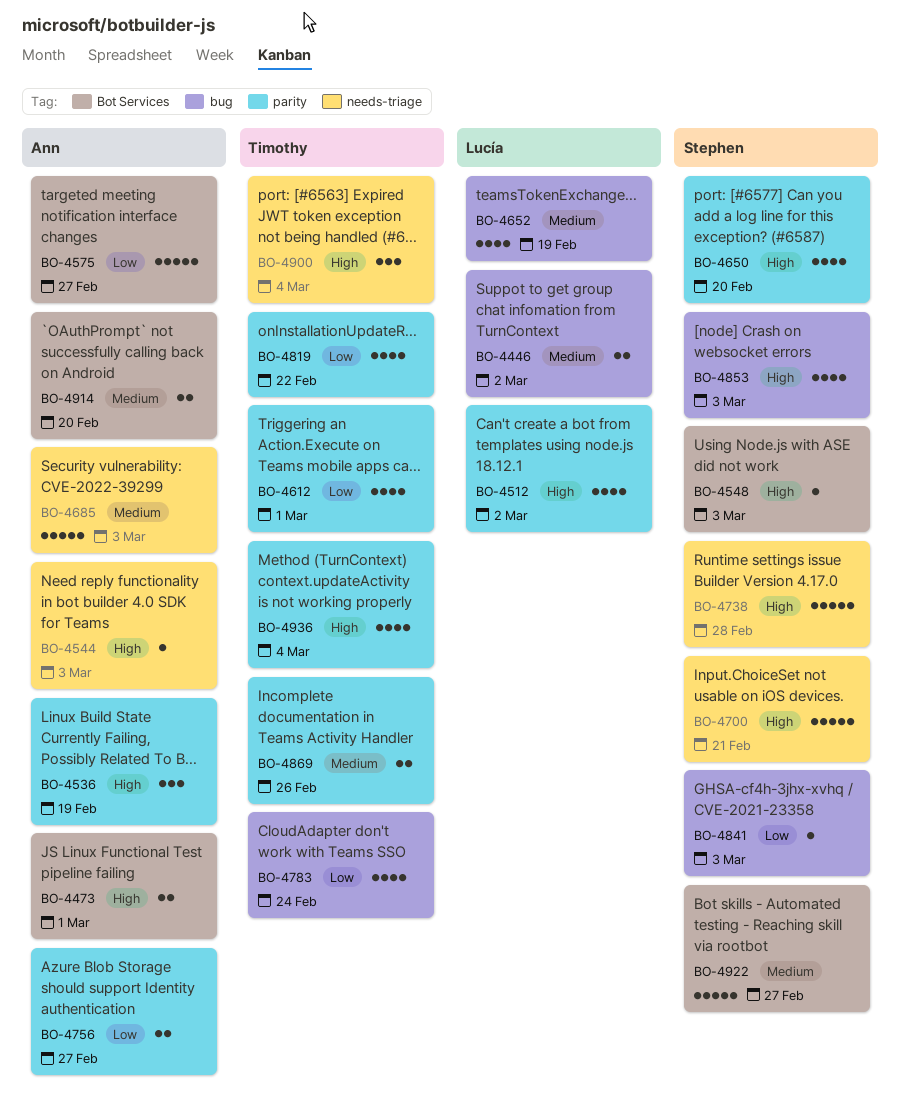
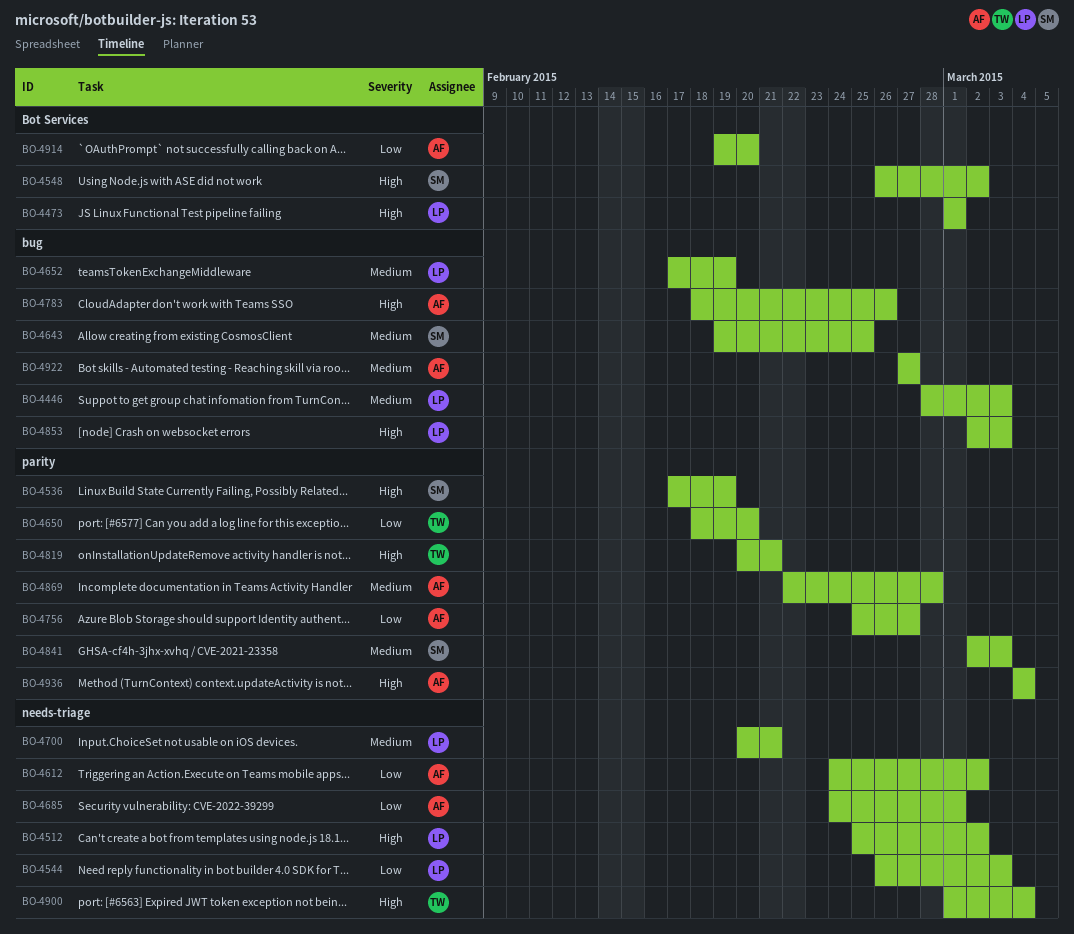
BO-4446, due: Mar 2 -> Mar 3
BO-4473, owner: Ann -> Lucía
BO-4512, label: parity -> needs-triage
BO-4536, owner: Ann -> Stephen
BO-4544, owner: Ann -> Lucía
BO-4544, priority: High -> Low
BO-4548, due: Mar 3 -> Mar 2
BO-4575: present -> none
BO-4612, owner: Timothy -> Ann
BO-4612, label: parity -> needs-triage
BO-4612, due: Mar 1 -> Mar 2
BO-4643: none -> present
BO-4650, owner: Stephen -> Timothy
BO-4650, priority: High -> Low
BO-4685, priority: Medium -> Low
BO-4685, due: Mar 3 -> Mar 1
BO-4700, owner: Stephen -> Lucía
BO-4700, priority: High -> Medium
BO-4738: present -> none
BO-4783, owner: Timothy -> Ann
BO-4783, priority: Low -> High
BO-4783, due: Feb 24 -> Feb 26
BO-4819, priority: Low -> High
BO-4819, due: Feb 22 -> Feb 21
BO-4841, priority: Low -> Medium
BO-4841, label: bug -> parity
BO-4853, owner: Stephen -> Lucía
BO-4869, owner: Timothy -> Ann
BO-4869, due: Feb 26 -> Feb 28
BO-4914, priority: Medium -> Low
BO-4922, owner: Stephen -> Ann
BO-4922, label: Bot Services -> bug
BO-4936, owner: Timothy -> Ann

